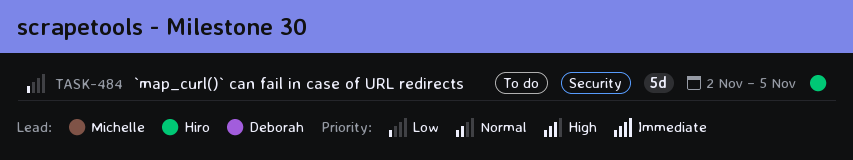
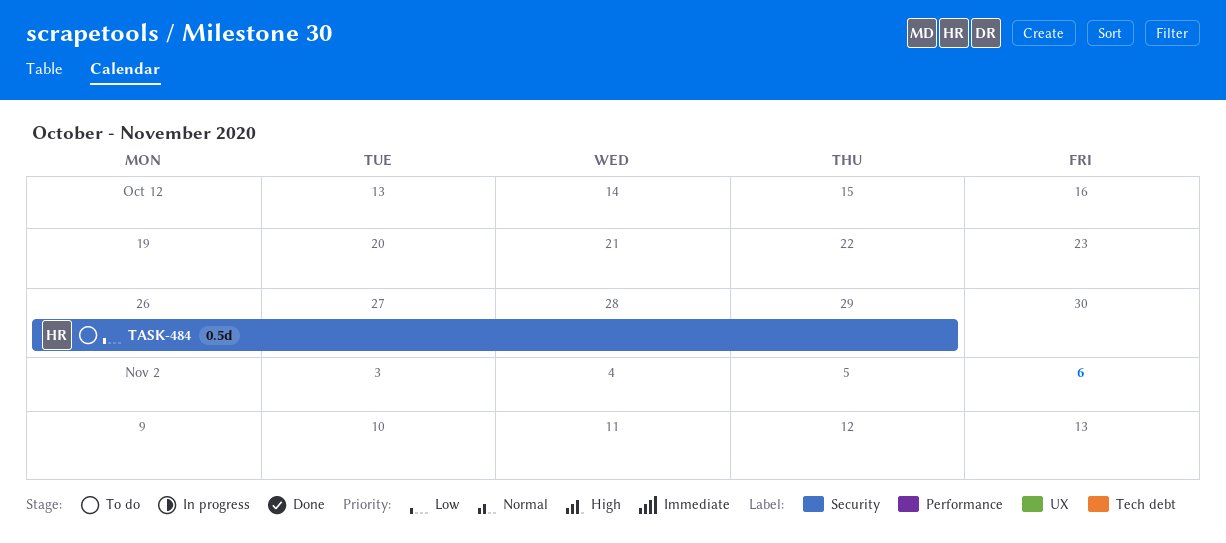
TASK-484, estimate: 5d -> 0.5d
TASK-484, start: Nov 2 -> Oct 26
TASK-484, due: Nov 5 -> Oct 29

